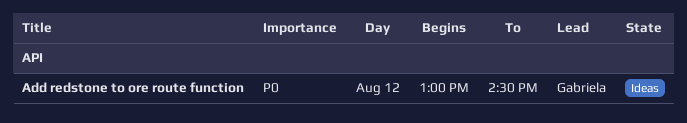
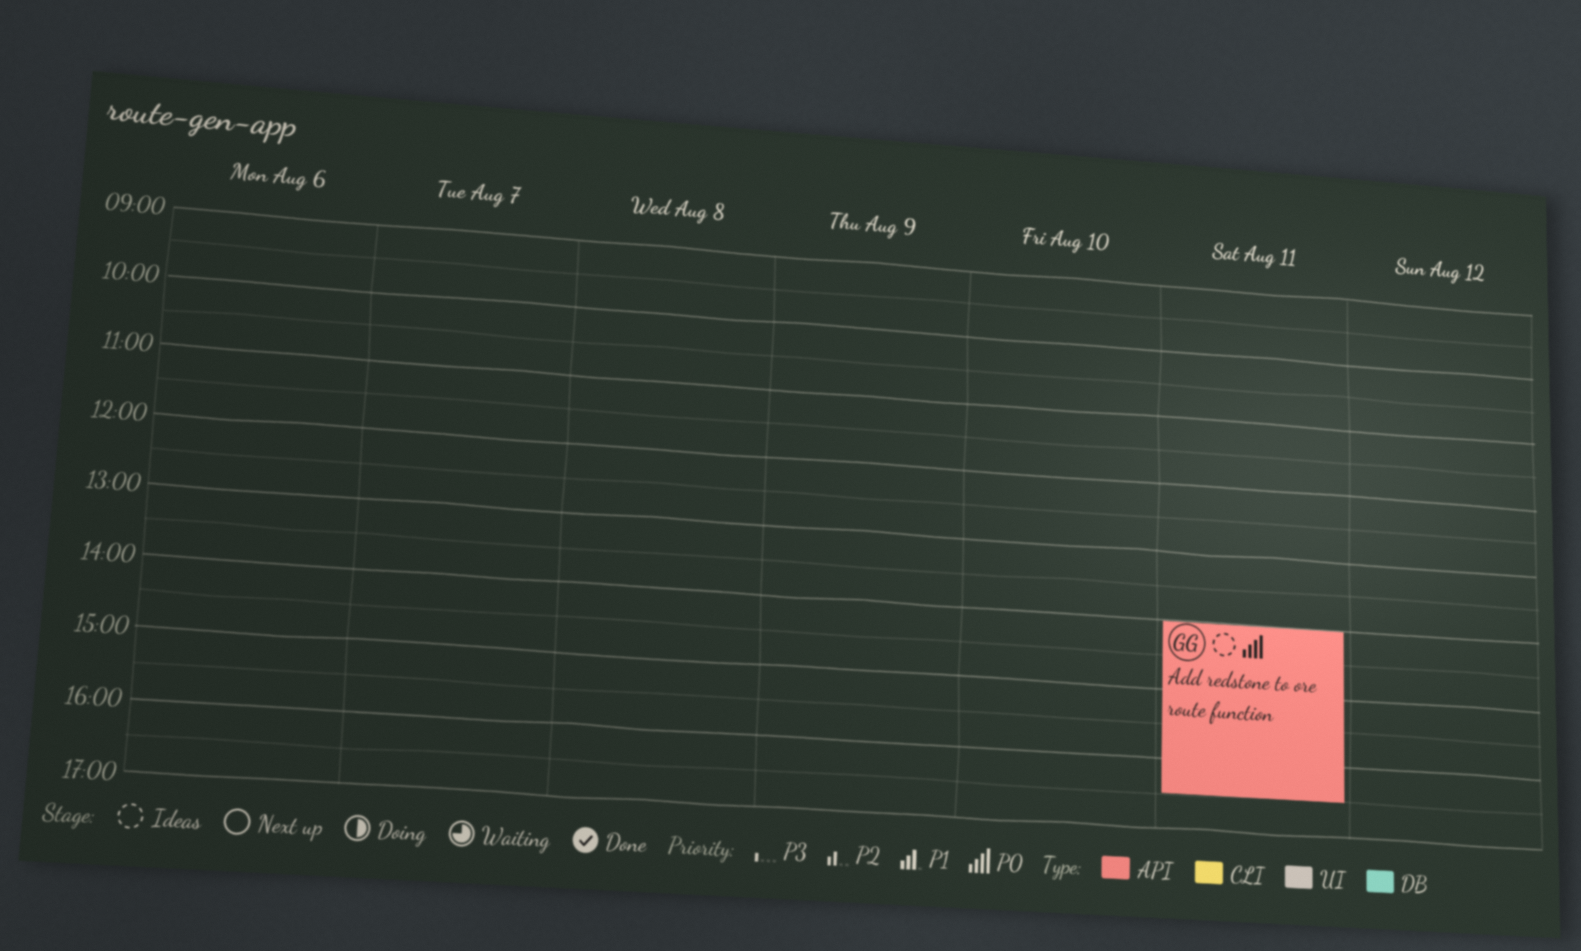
Add redstone to ore route function, day: Aug 12 -> Aug 11
Add redstone to ore route function, begins: 13:00 -> 14:00
Add redstone to ore route function, ends: 14:30 -> 16:30

